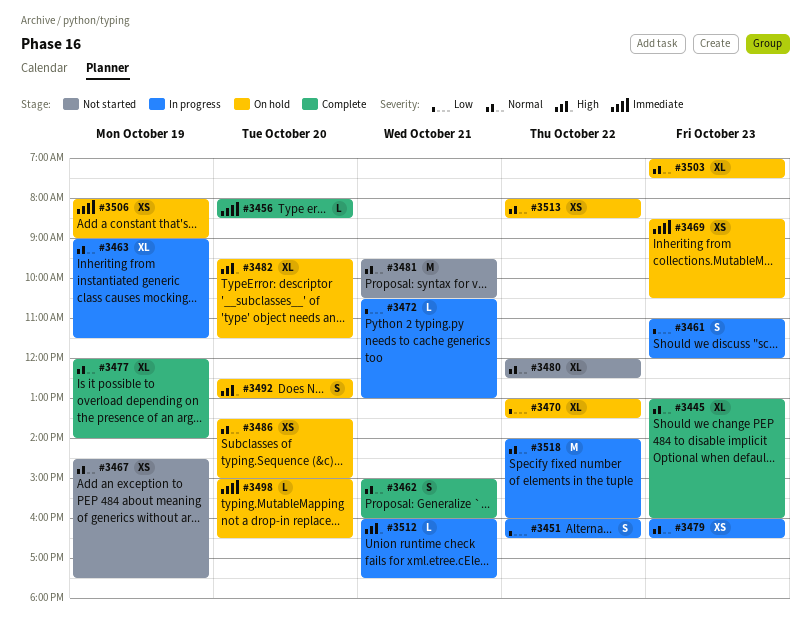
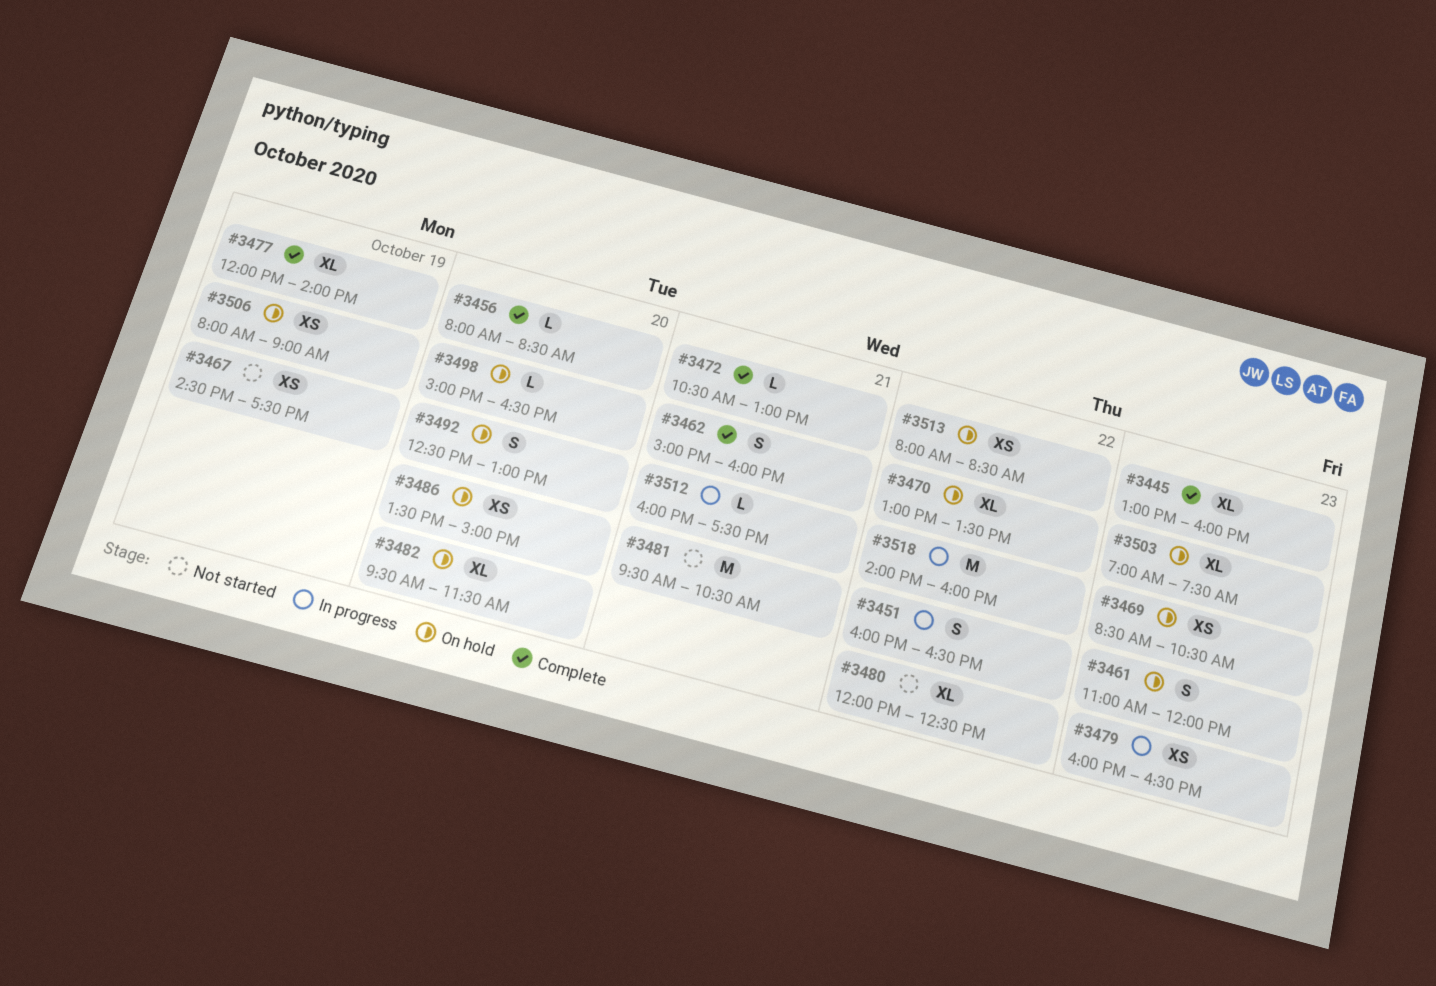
#3461, status: In progress -> On hold
#3463: present -> none
#3472, status: In progress -> Complete

